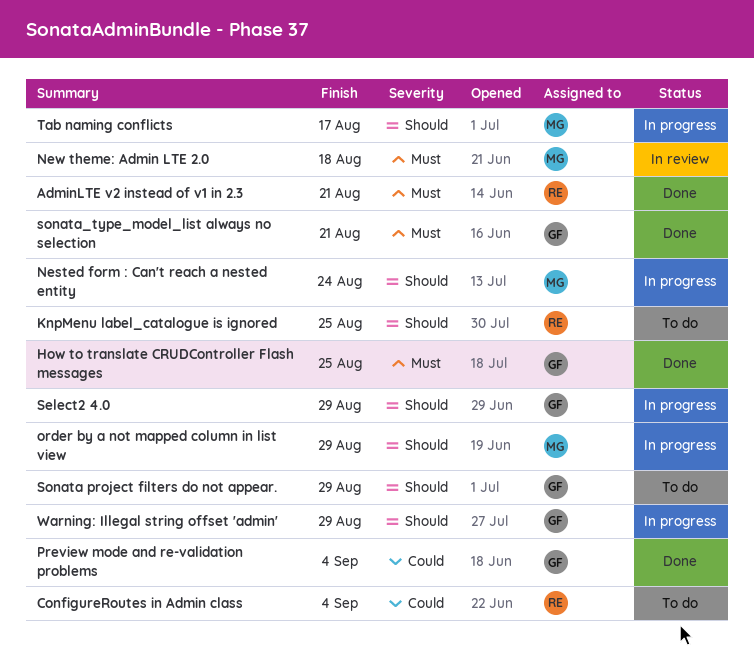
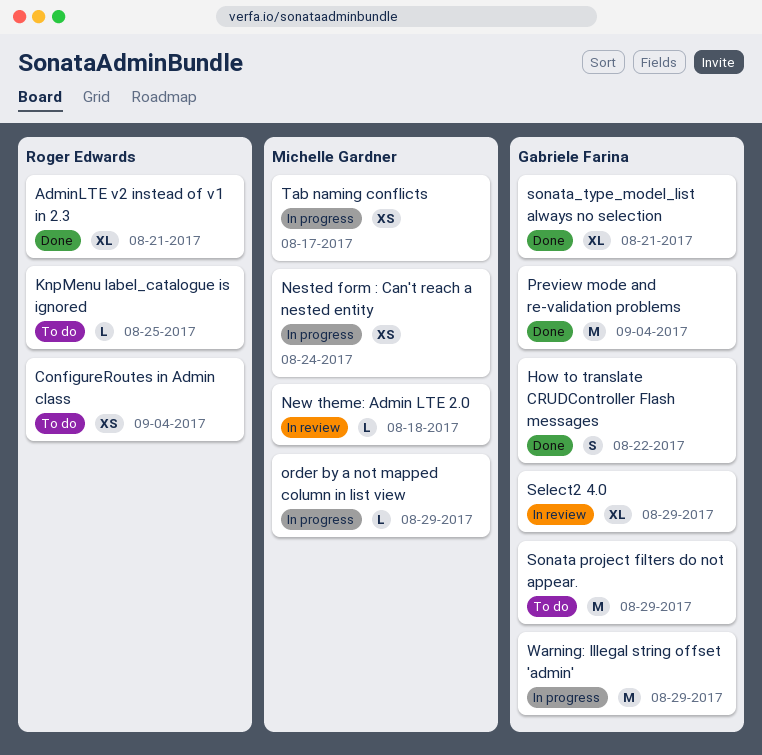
How to translate CRUDController Flash messages, due: Aug 25 -> Aug 22
Select2 4.0, status: In progress -> In review

